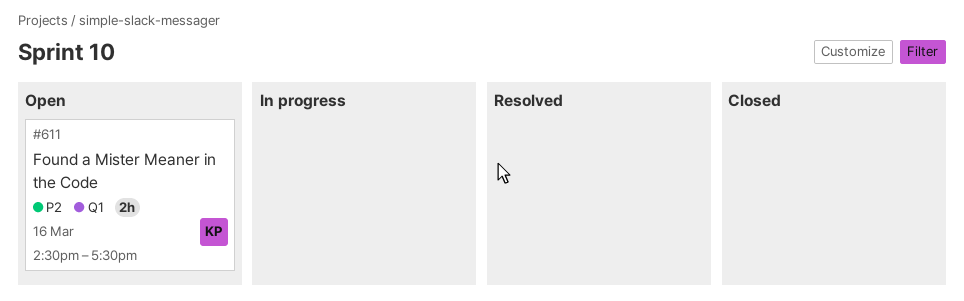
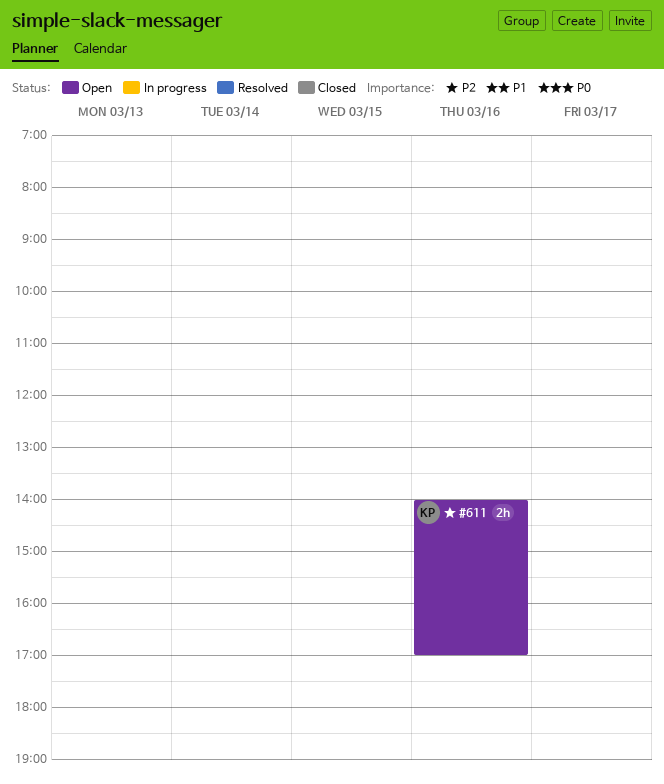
#611, begins: 14:30 -> 14:00
#611, ends: 17:30 -> 17:00

